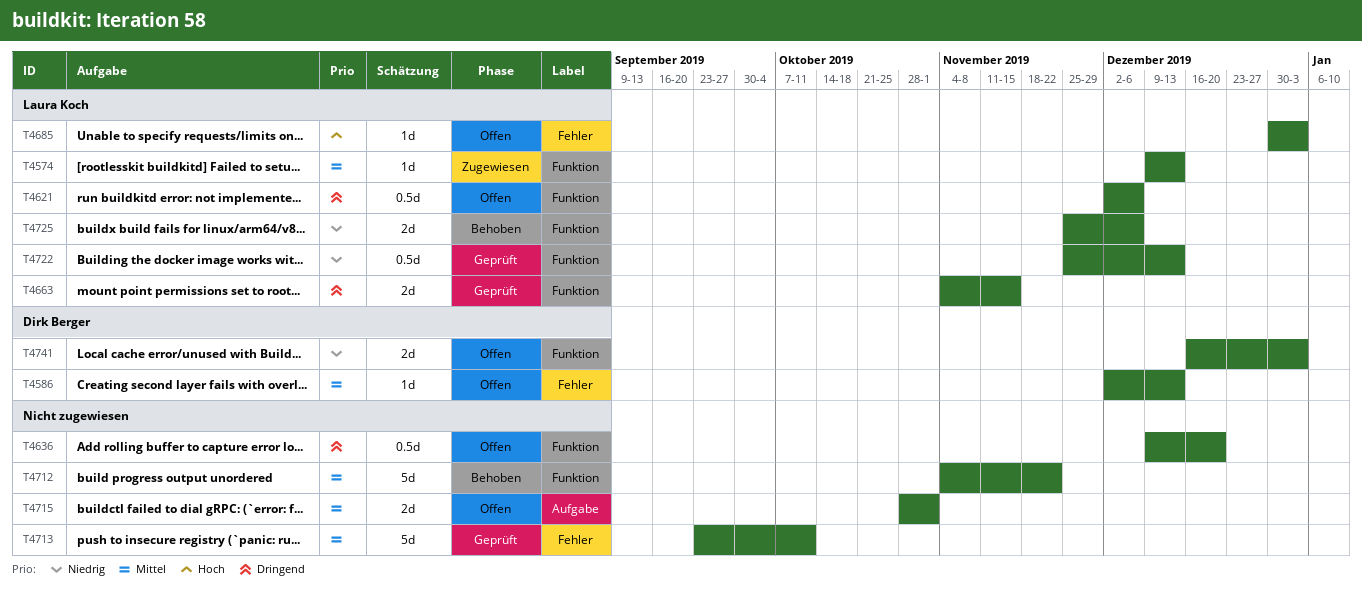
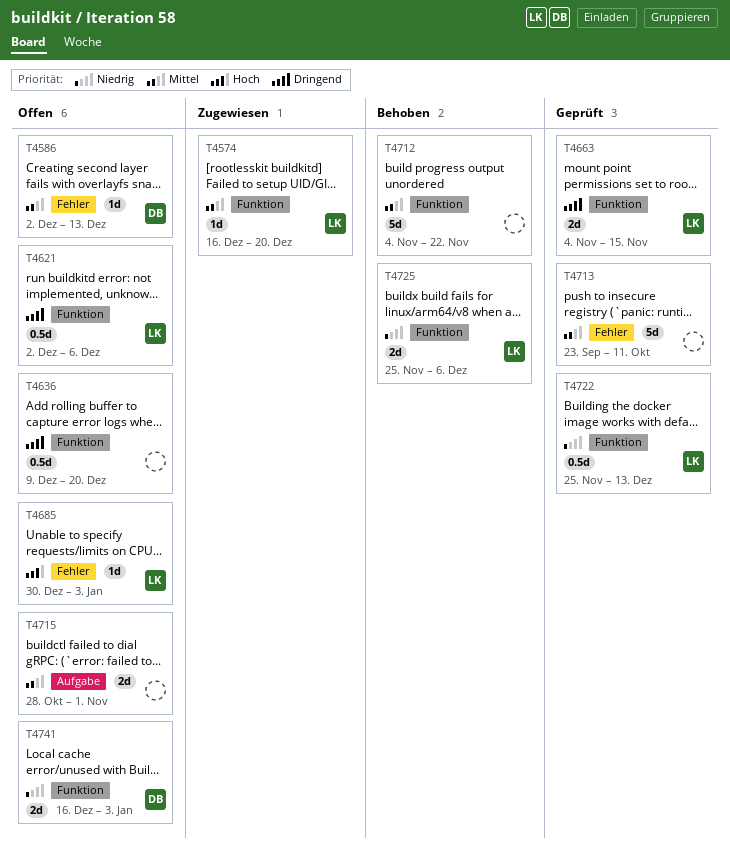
T4574, start: Dec 9 -> Dec 16
T4574, due: Dec 13 -> Dec 20

